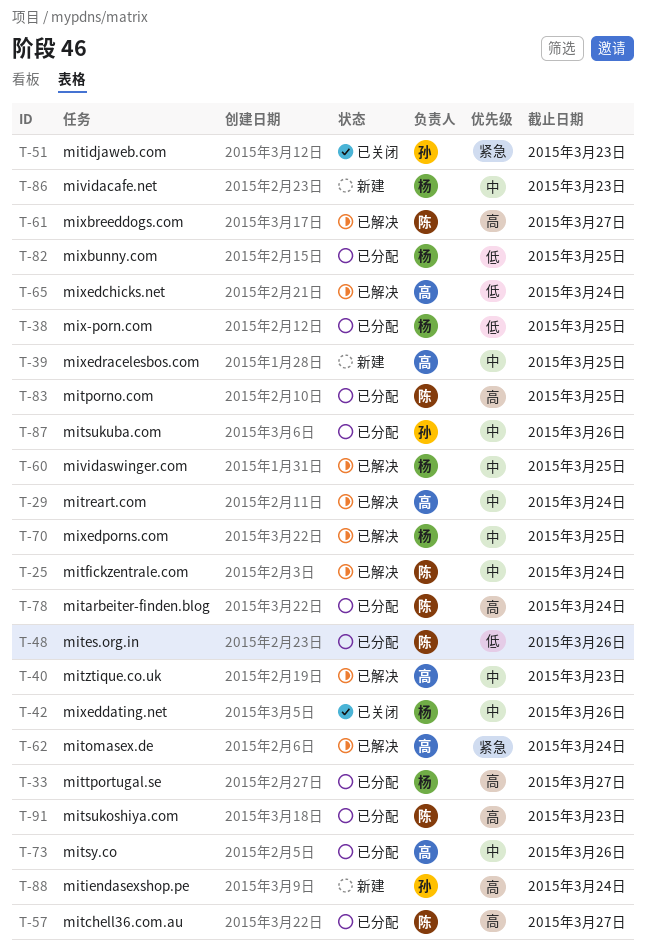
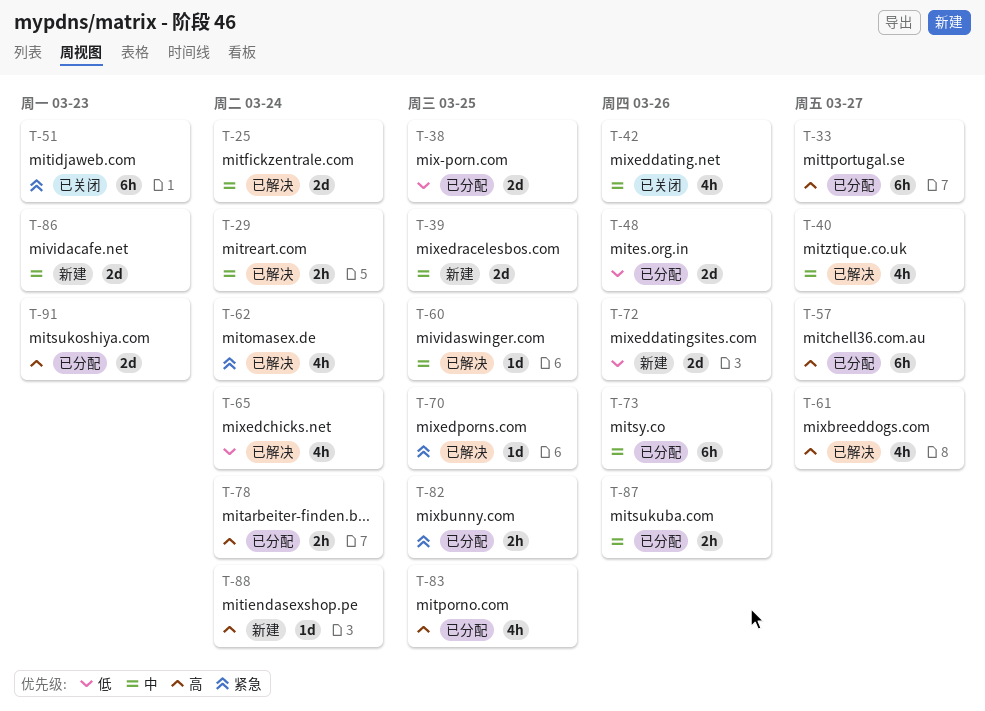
T-40, due: Mar 23 -> Mar 27
T-70, priority: 中 -> 紧急
T-72: none -> present
T-82, priority: 低 -> 紧急

